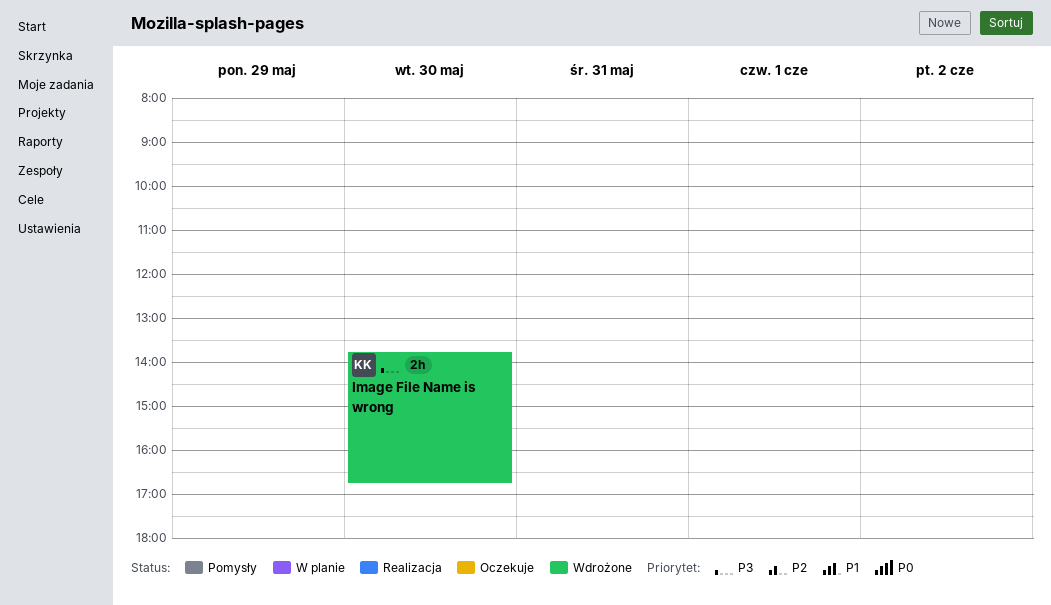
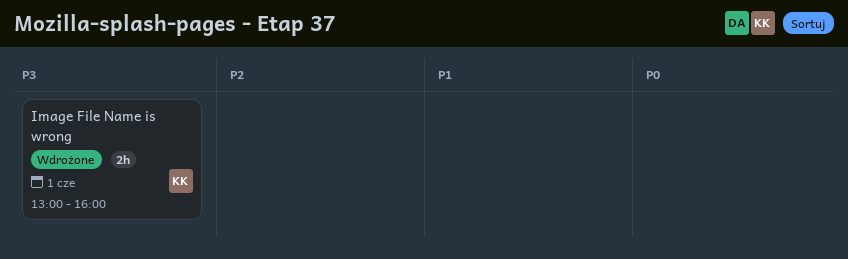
Image File Name is wrong, day: May 30 -> Jun 1
Image File Name is wrong, begins: 13:45 -> 13:00
Image File Name is wrong, ends: 16:45 -> 16:00

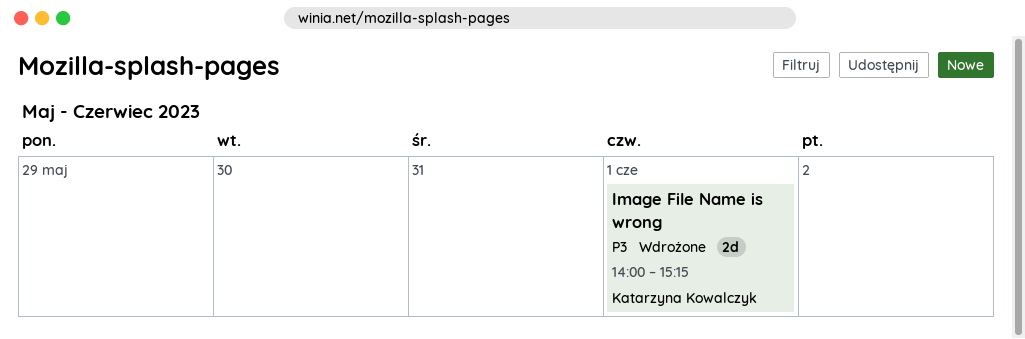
Image File Name is wrong, estimate: 2h -> 2d
Image File Name is wrong, begins: 13:00 -> 14:00
Image File Name is wrong, ends: 16:00 -> 15:15

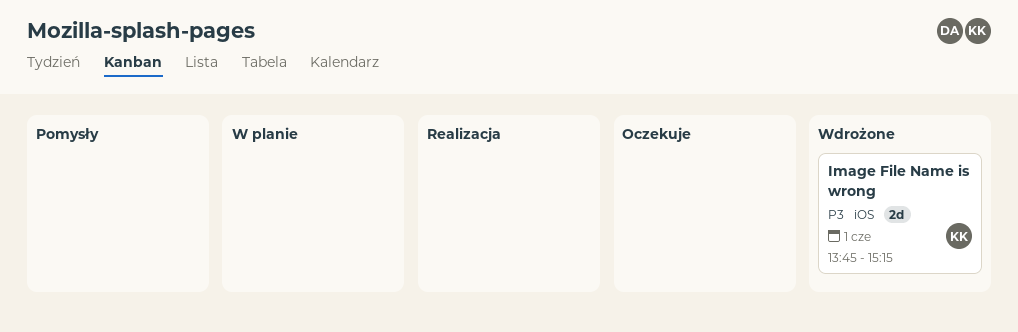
Image File Name is wrong, begins: 14:00 -> 13:45

